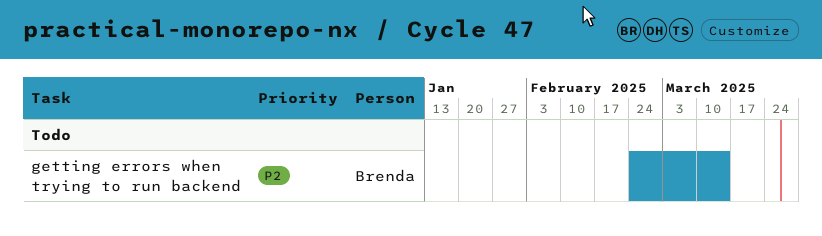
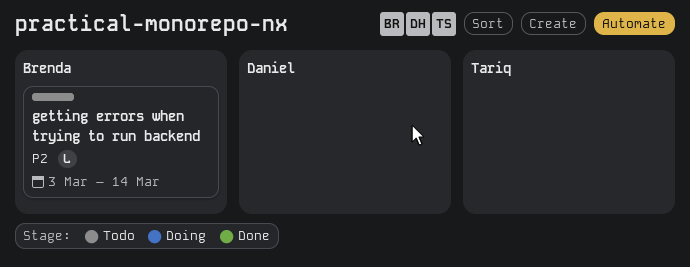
getting errors when trying to run backend, start: Feb 24 -> Mar 3

